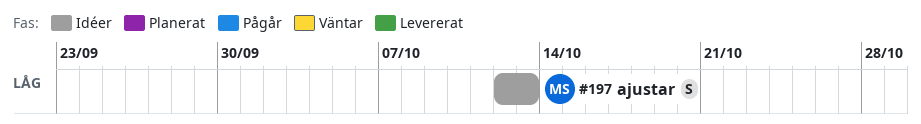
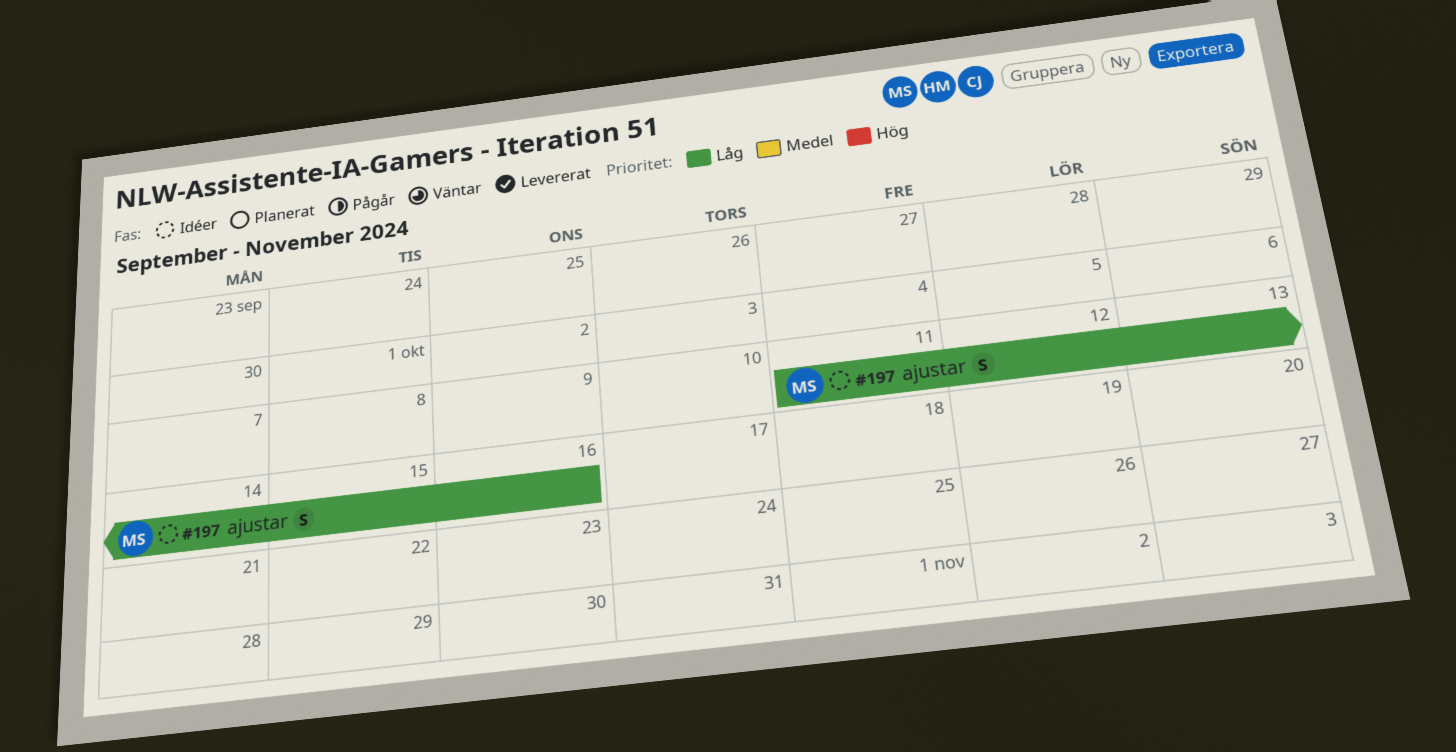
#197, start: Oct 12 -> Oct 11
#197, due: Oct 13 -> Oct 16

